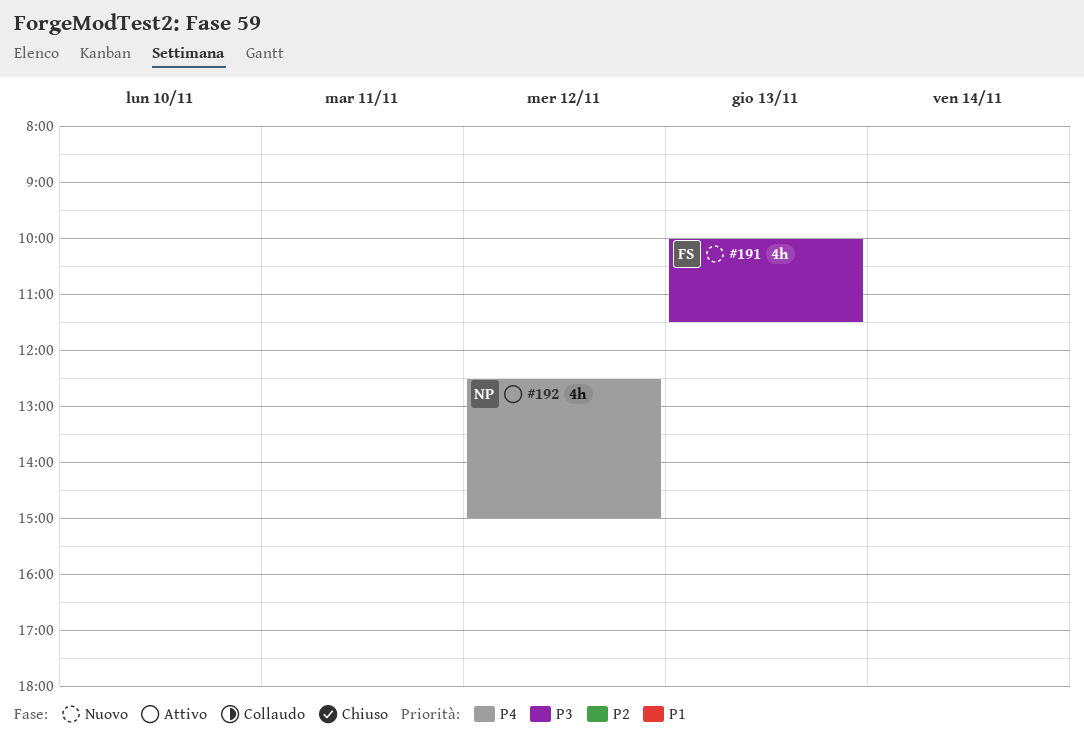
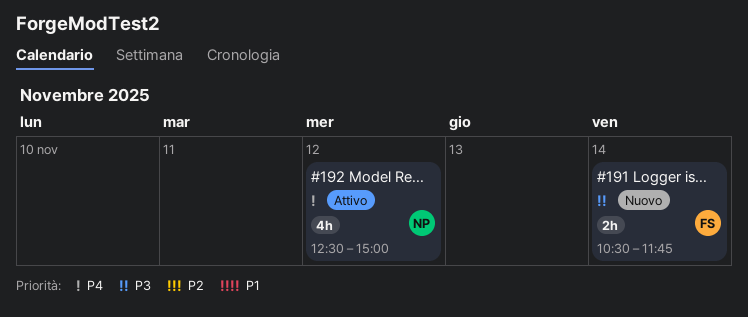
#191, estimate: 4h -> 2h
#191, day: Nov 13 -> Nov 14
#191, begins: 10:00 -> 10:30
#191, ends: 11:30 -> 11:45

